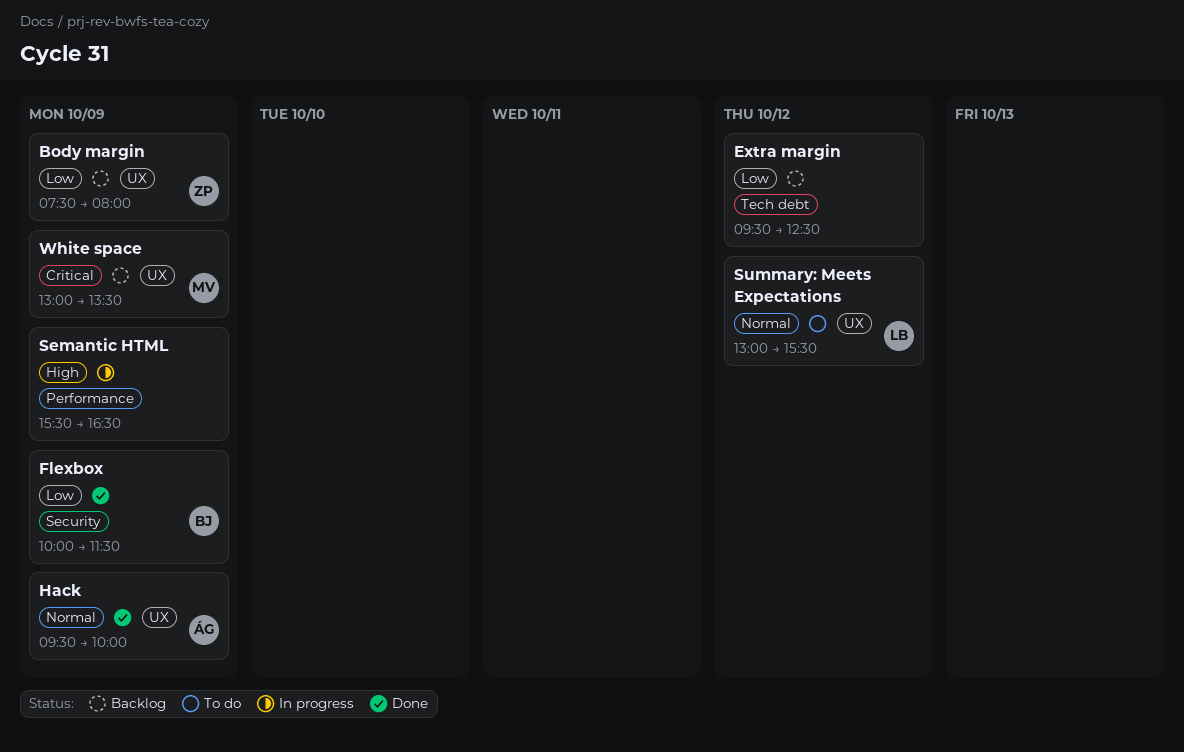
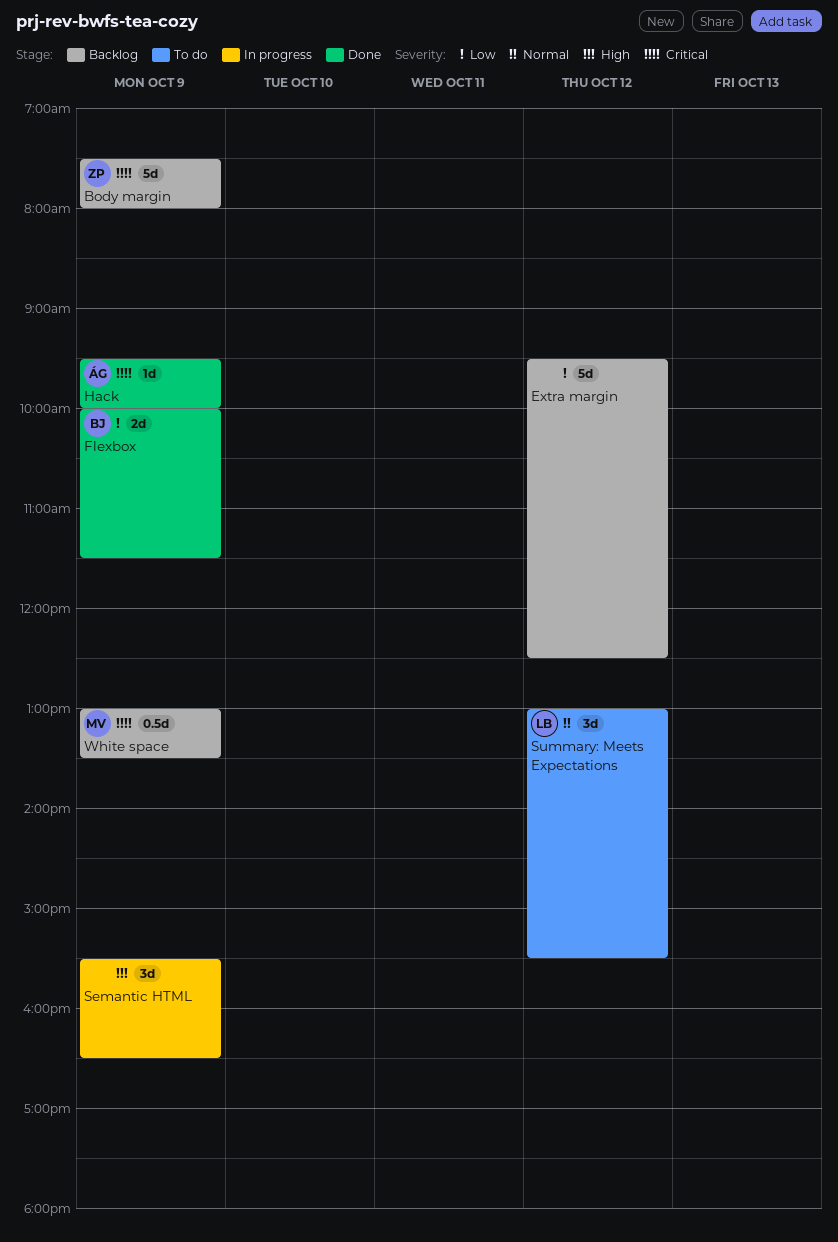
Body margin, priority: Low -> Critical
Hack, priority: Normal -> Critical

